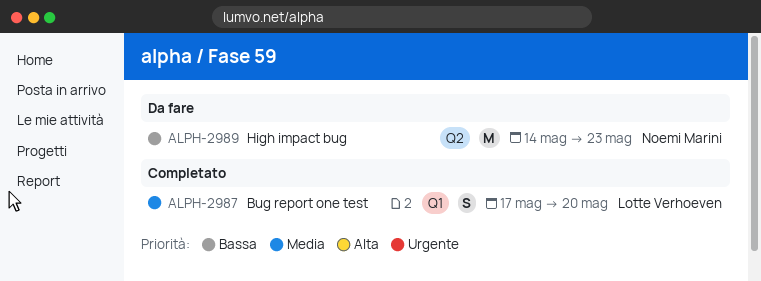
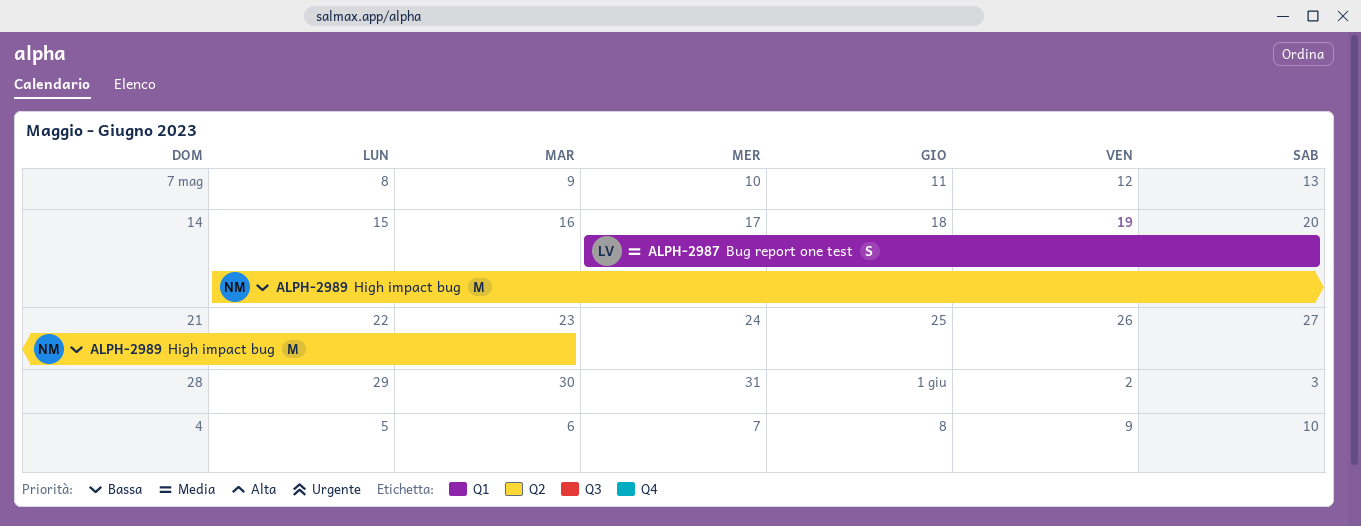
ALPH-2989, start: May 14 -> May 15

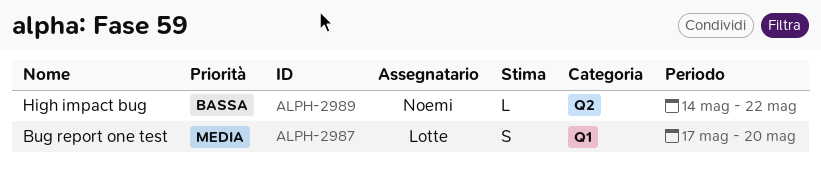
ALPH-2989, estimate: M -> L
ALPH-2989, start: May 15 -> May 14
ALPH-2989, due: May 23 -> May 22

